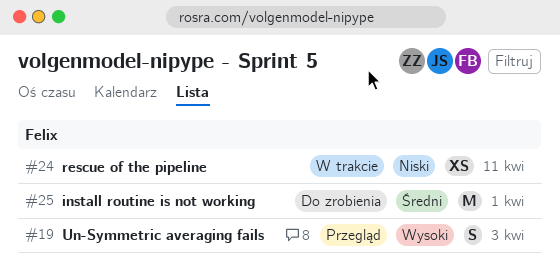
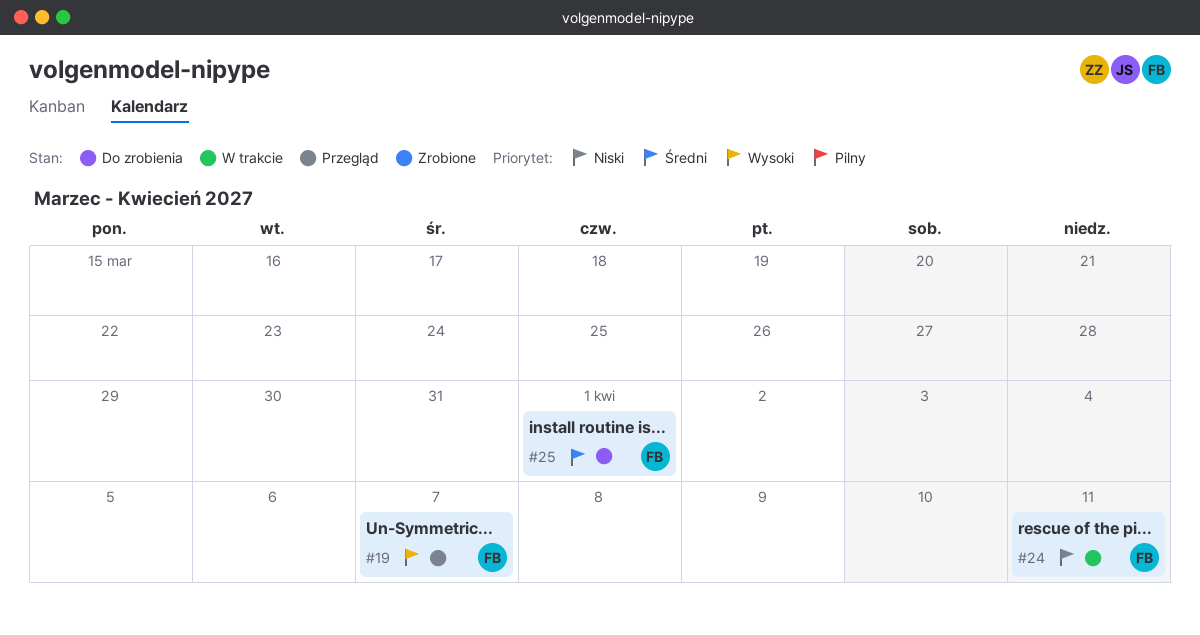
#19, due: Apr 3 -> Apr 7

